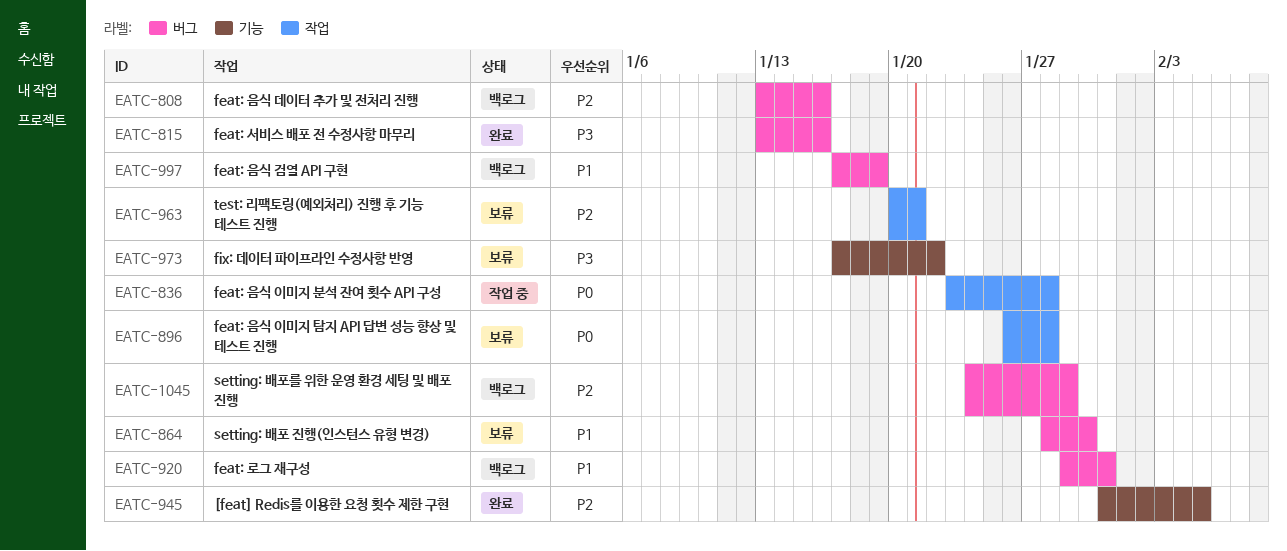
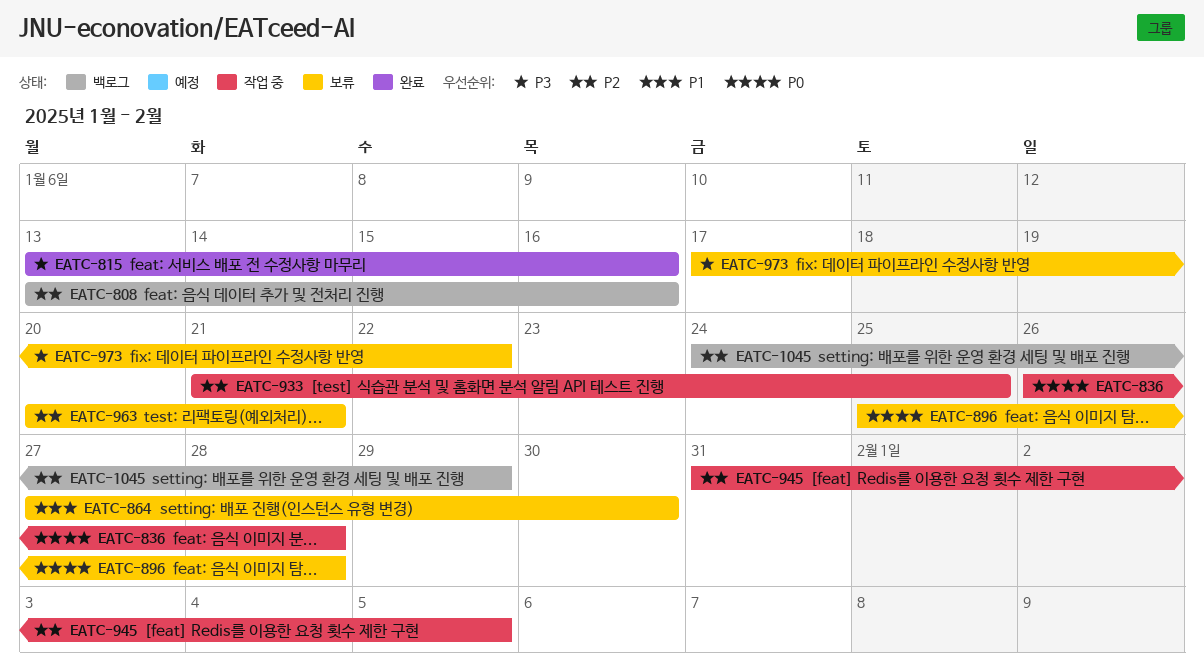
EATC-836, start: Jan 23 -> Jan 26
EATC-864, start: Jan 28 -> Jan 27
EATC-896, start: Jan 26 -> Jan 25
EATC-920: present -> none
EATC-933: none -> present
EATC-945, status: 완료 -> 작업 중
EATC-997: present -> none

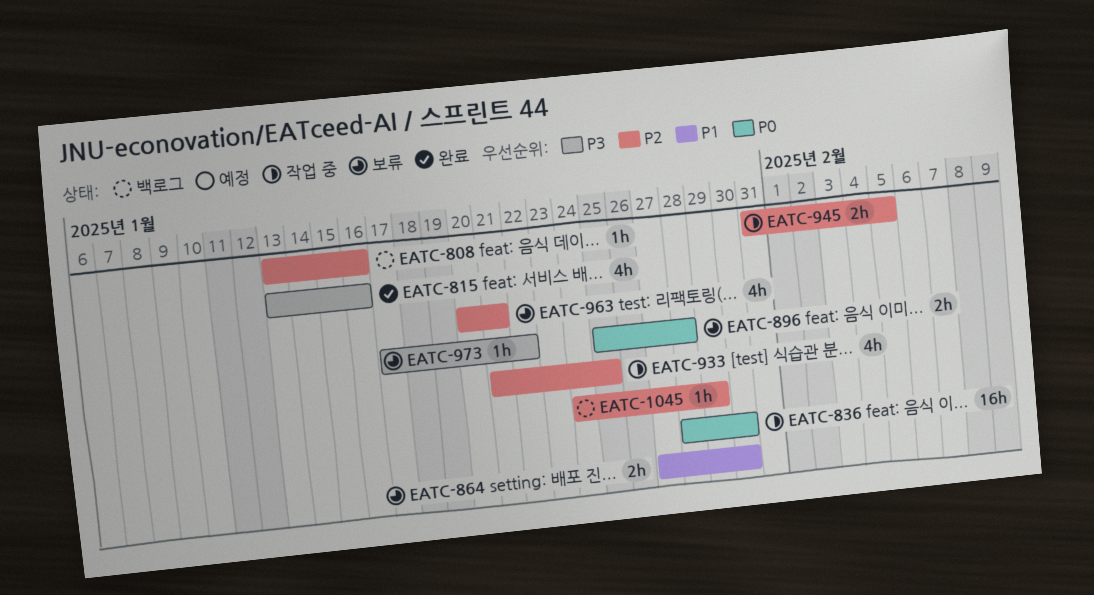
EATC-836, start: Jan 26 -> Jan 28
EATC-836, due: Jan 28 -> Jan 30

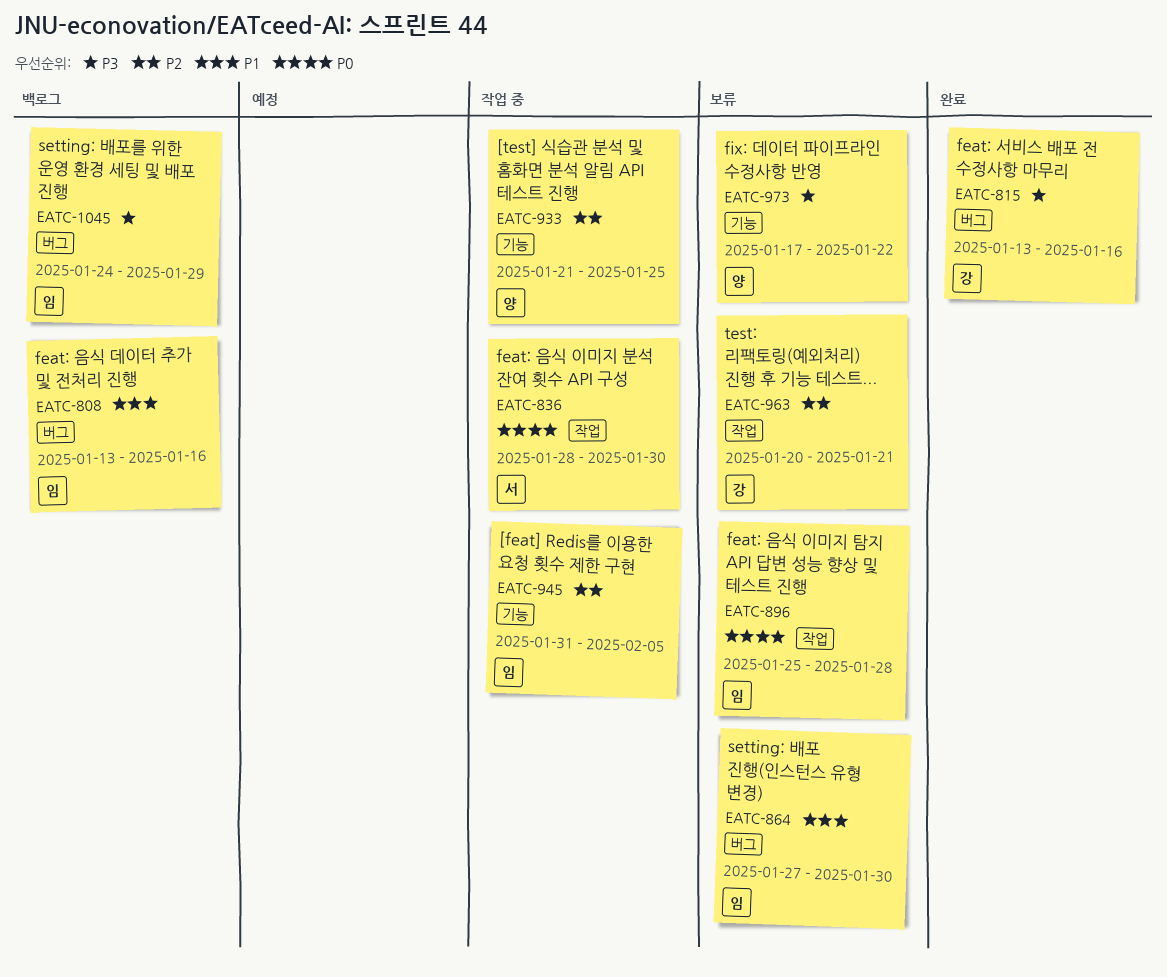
EATC-808, priority: P2 -> P1
EATC-1045, priority: P2 -> P3

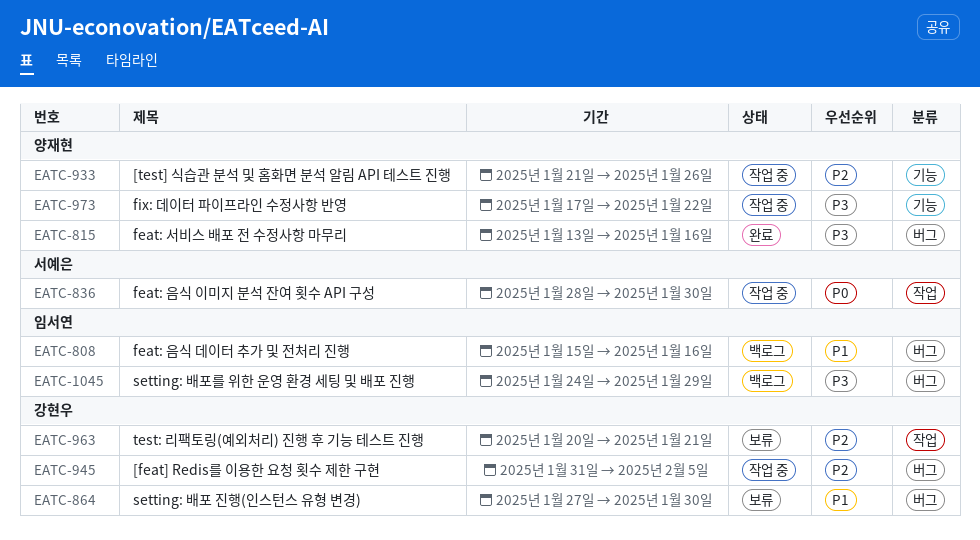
EATC-808, start: Jan 13 -> Jan 15
EATC-815, owner: 강현우 -> 양재현
EATC-864, owner: 임서연 -> 강현우
EATC-896: present -> none
EATC-933, due: Jan 25 -> Jan 26
EATC-945, owner: 임서연 -> 강현우
EATC-945, label: 기능 -> 버그
EATC-973, status: 보류 -> 작업 중

